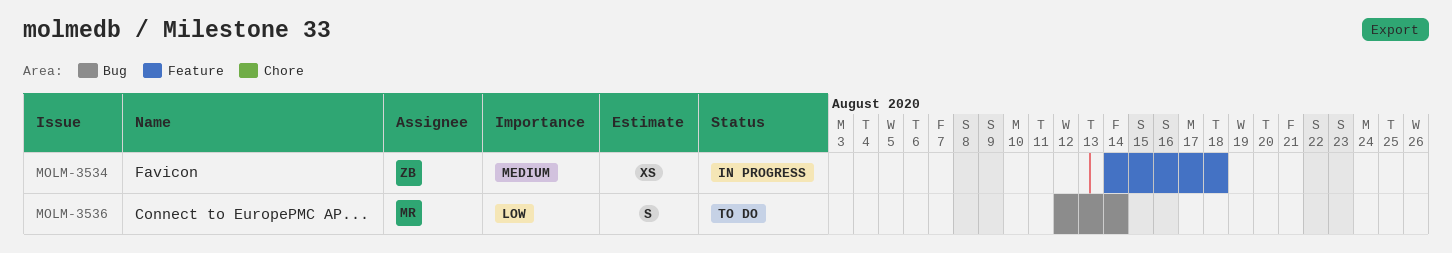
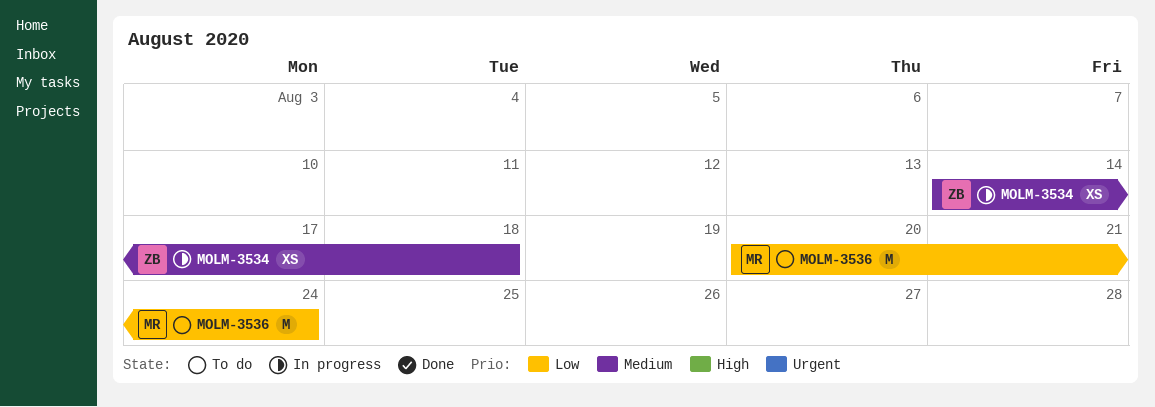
MOLM-3536, estimate: S -> M
MOLM-3536, start: Aug 12 -> Aug 20
MOLM-3536, due: Aug 14 -> Aug 24

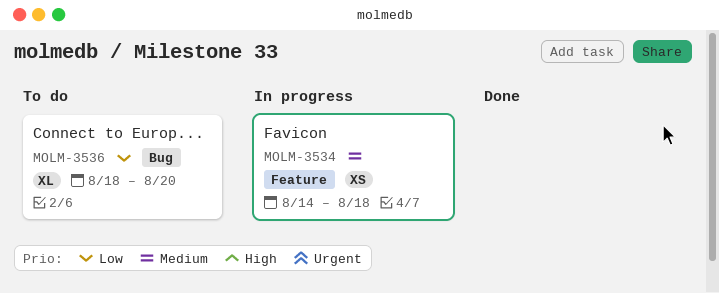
MOLM-3536, estimate: M -> XL
MOLM-3536, start: Aug 20 -> Aug 18
MOLM-3536, due: Aug 24 -> Aug 20

